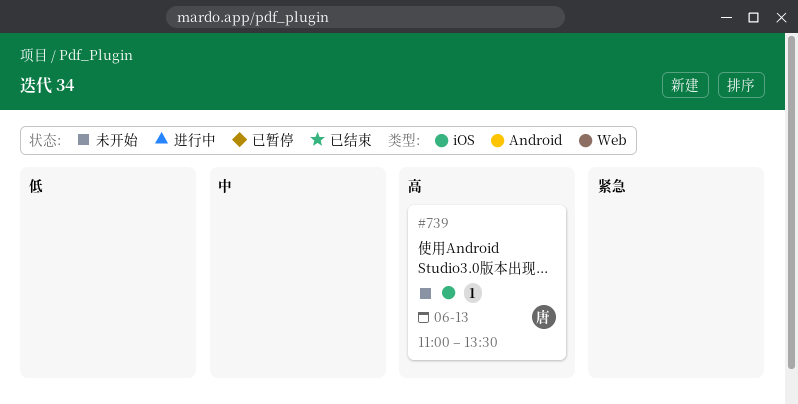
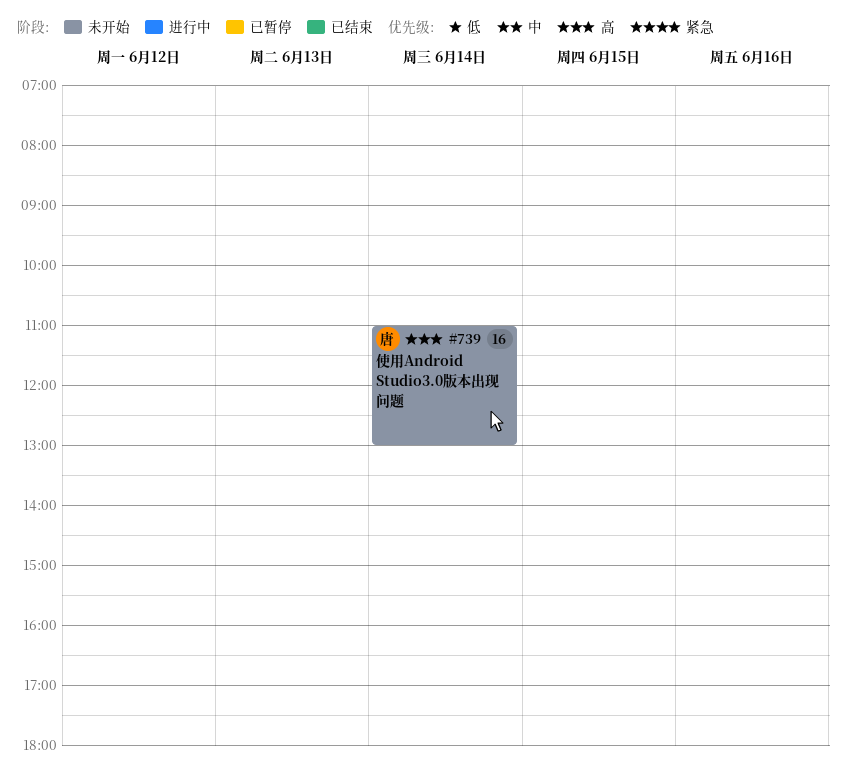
#739, estimate: 1 -> 16
#739, day: Jun 13 -> Jun 14
#739, ends: 13:30 -> 13:00

